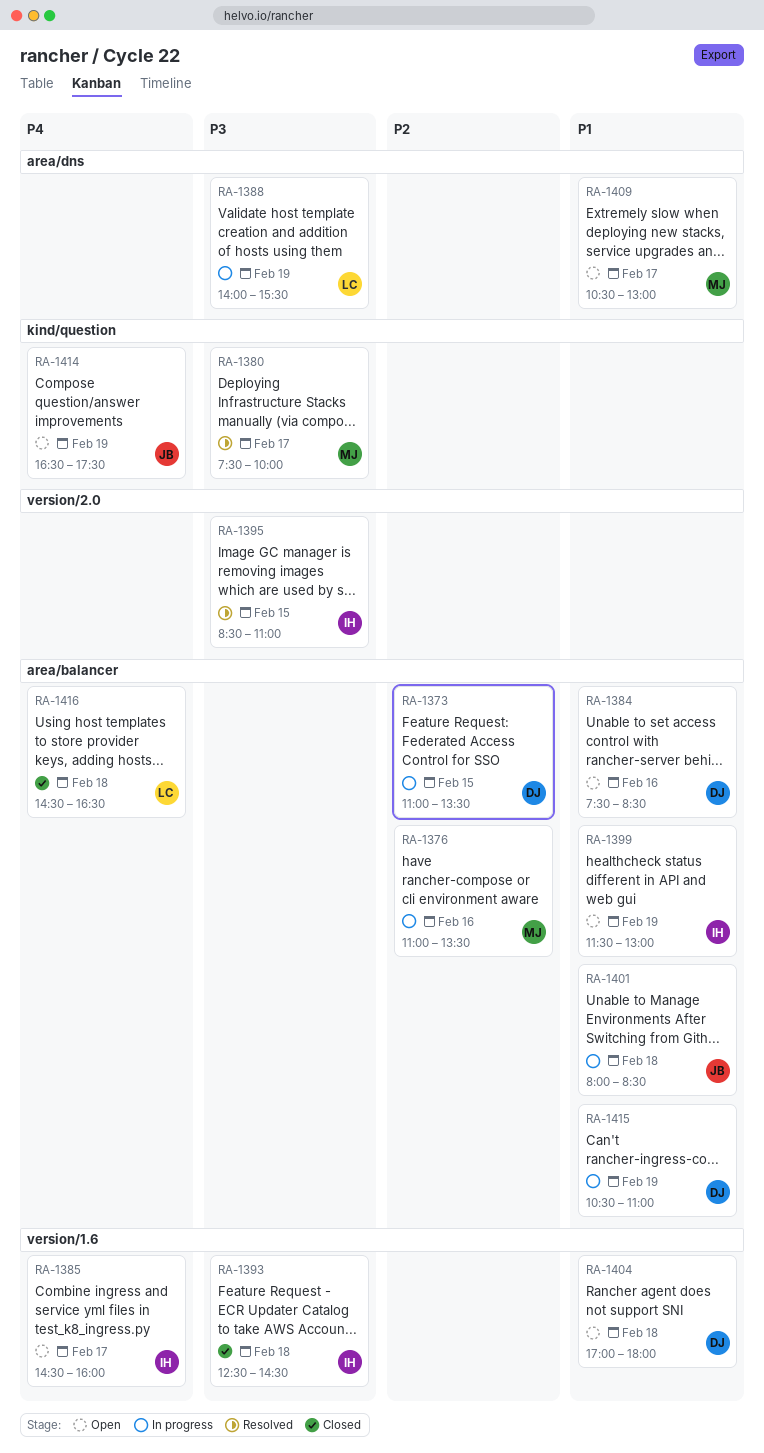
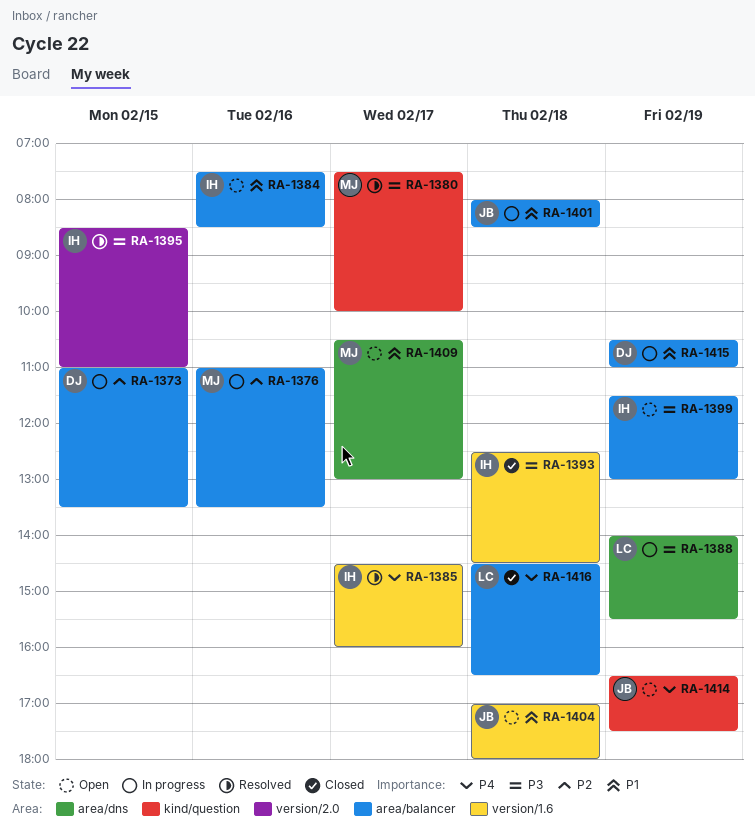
RA-1384, owner: DJ -> IH
RA-1385, status: Open -> Resolved
RA-1399, priority: P1 -> P3
RA-1404, owner: DJ -> JB

